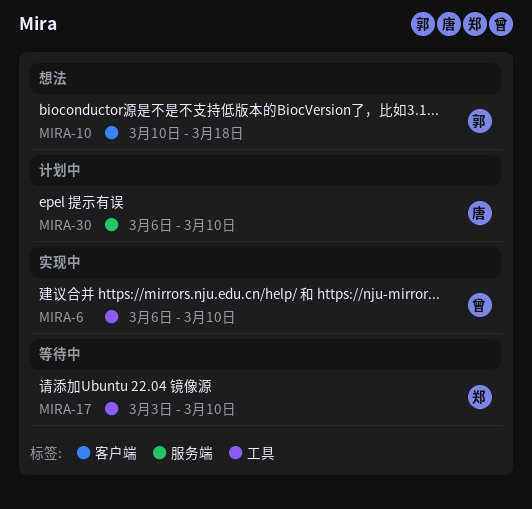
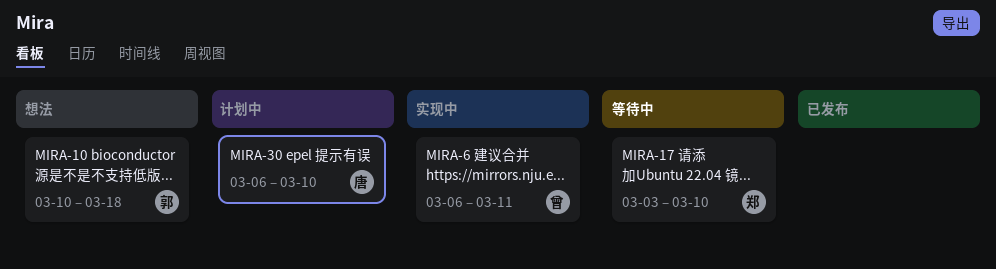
MIRA-6, due: Mar 10 -> Mar 11

